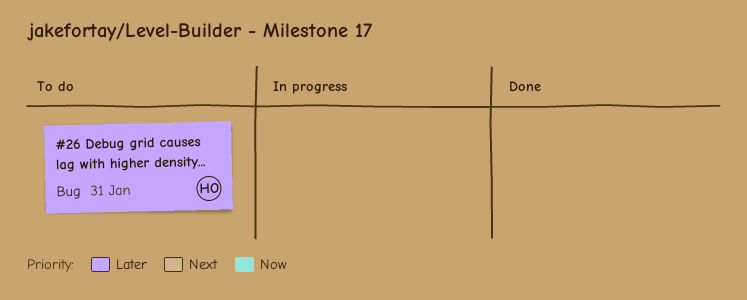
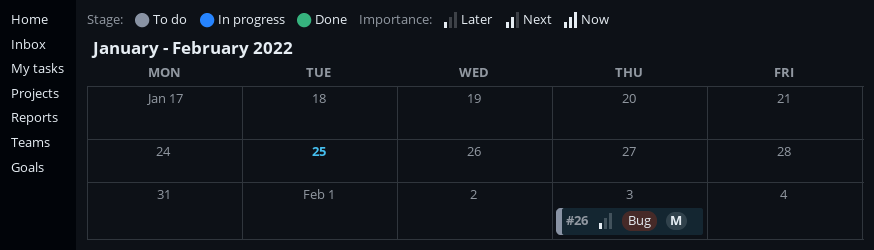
#26, due: Jan 31 -> Feb 3

